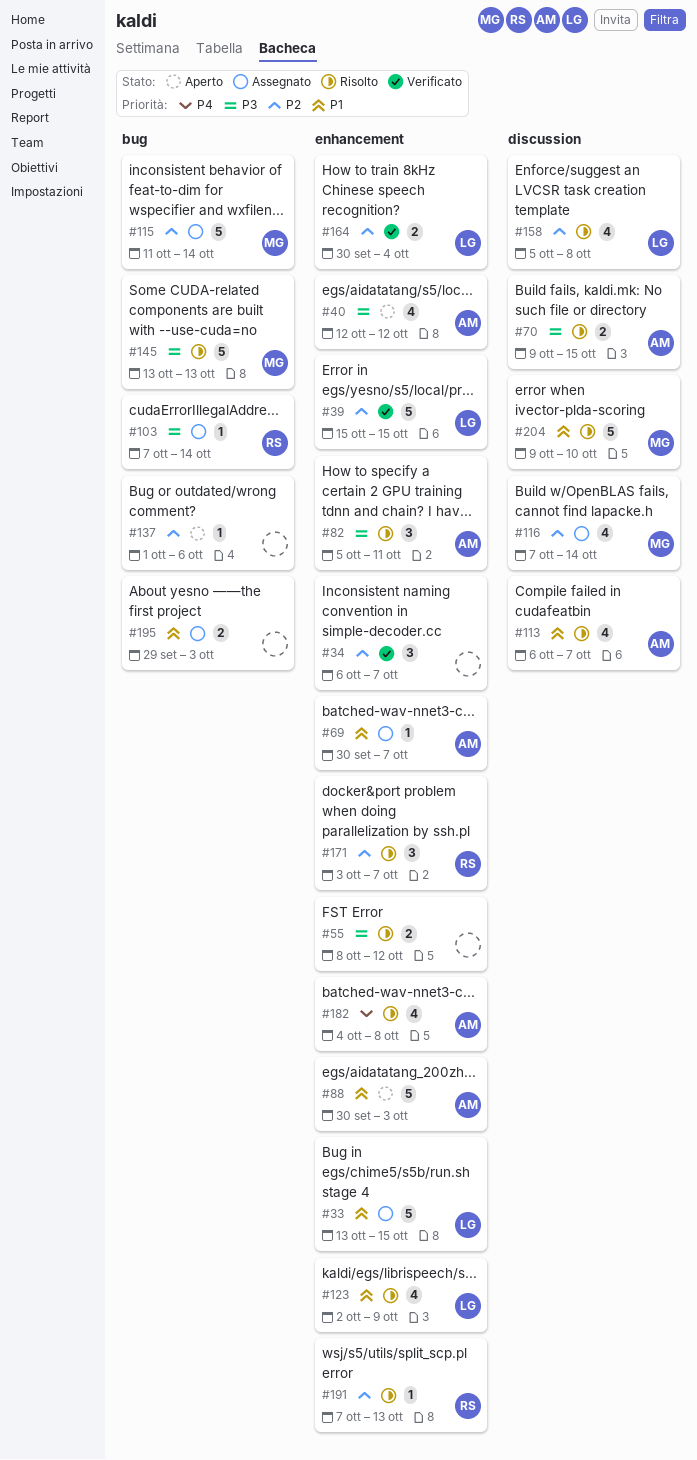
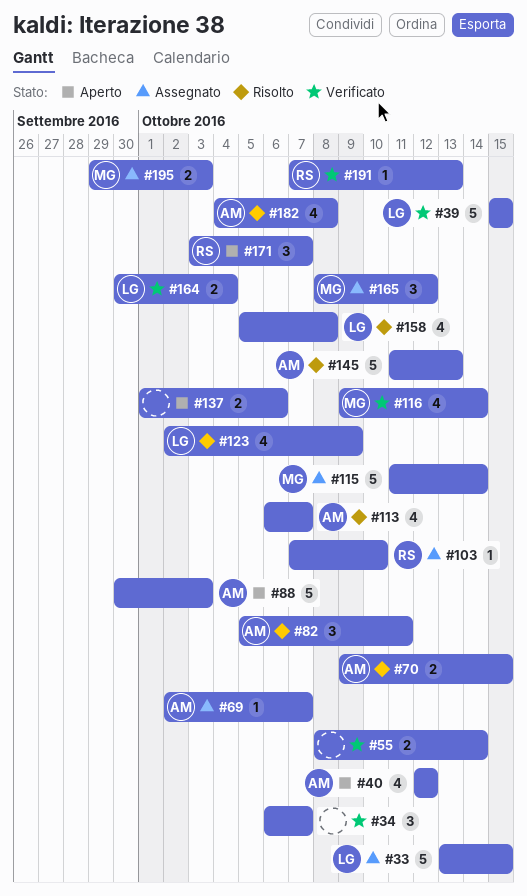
#55, status: Risolto -> Verificato
#55, due: Oct 12 -> Oct 14
#69, start: Sep 30 -> Oct 2
#103, due: Oct 14 -> Oct 10
#116, status: Assegnato -> Verificato
#116, start: Oct 7 -> Oct 9
#137, estimate: 1 -> 2
#145, owner: MG -> AM
#145, start: Oct 13 -> Oct 11
#165: none -> present
#171, status: Risolto -> Aperto
#191, status: Risolto -> Verificato
#195, owner: none -> MG
#204: present -> none

